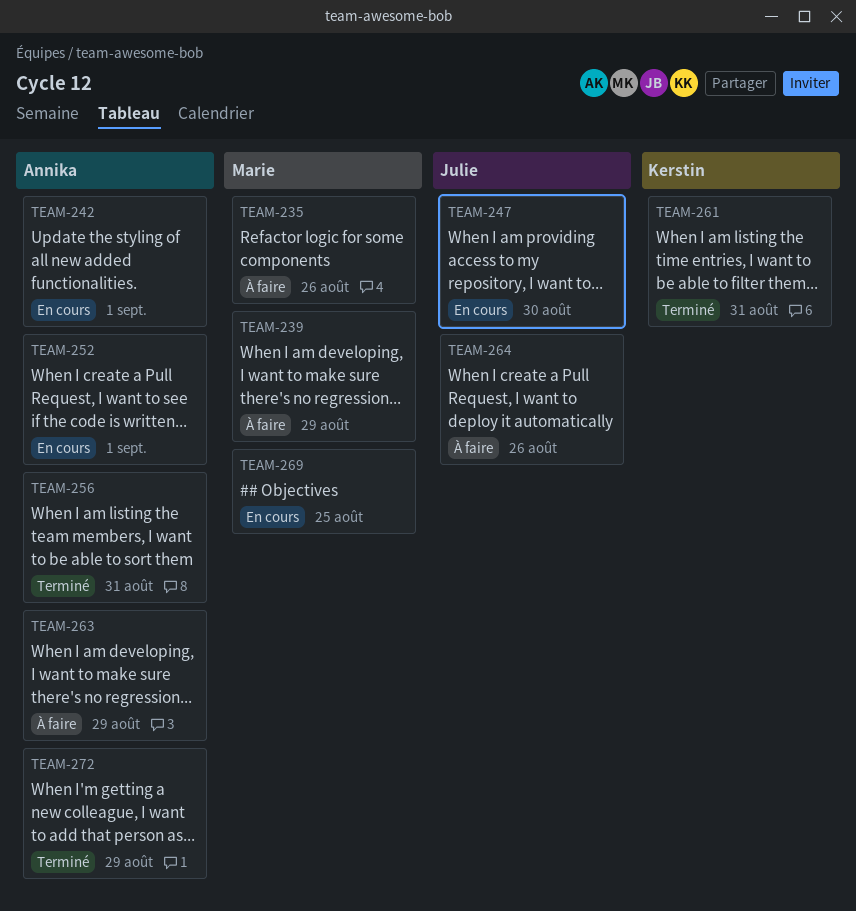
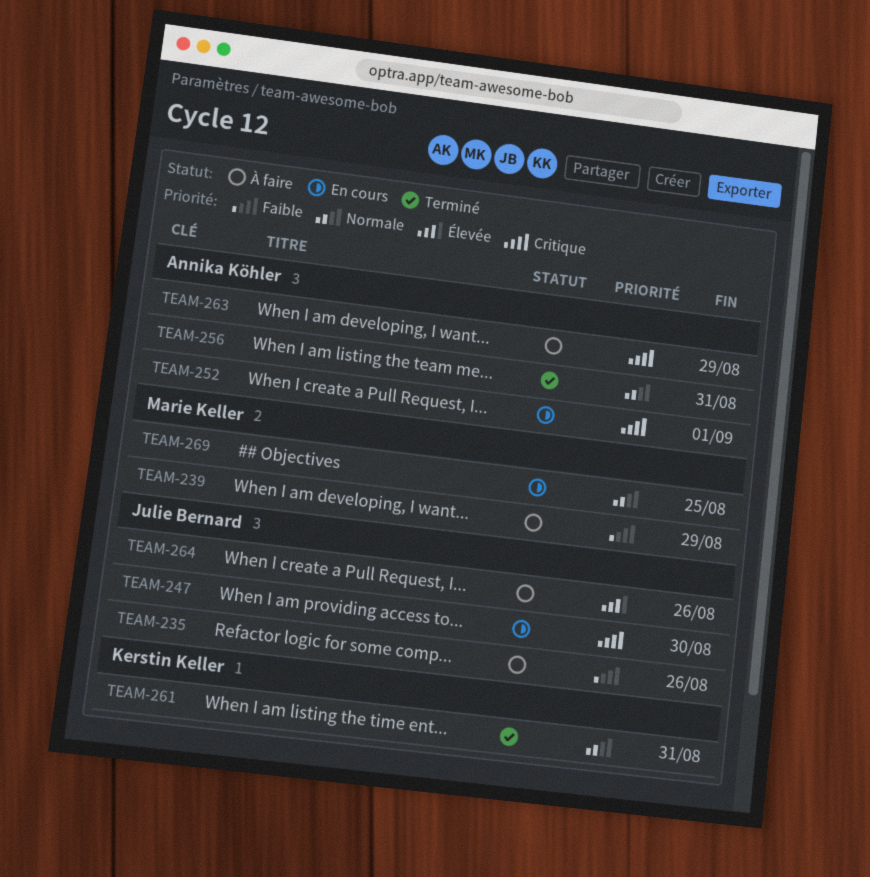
TEAM-235, owner: Marie Keller -> Julie Bernard
TEAM-242: present -> none
TEAM-272: present -> none

